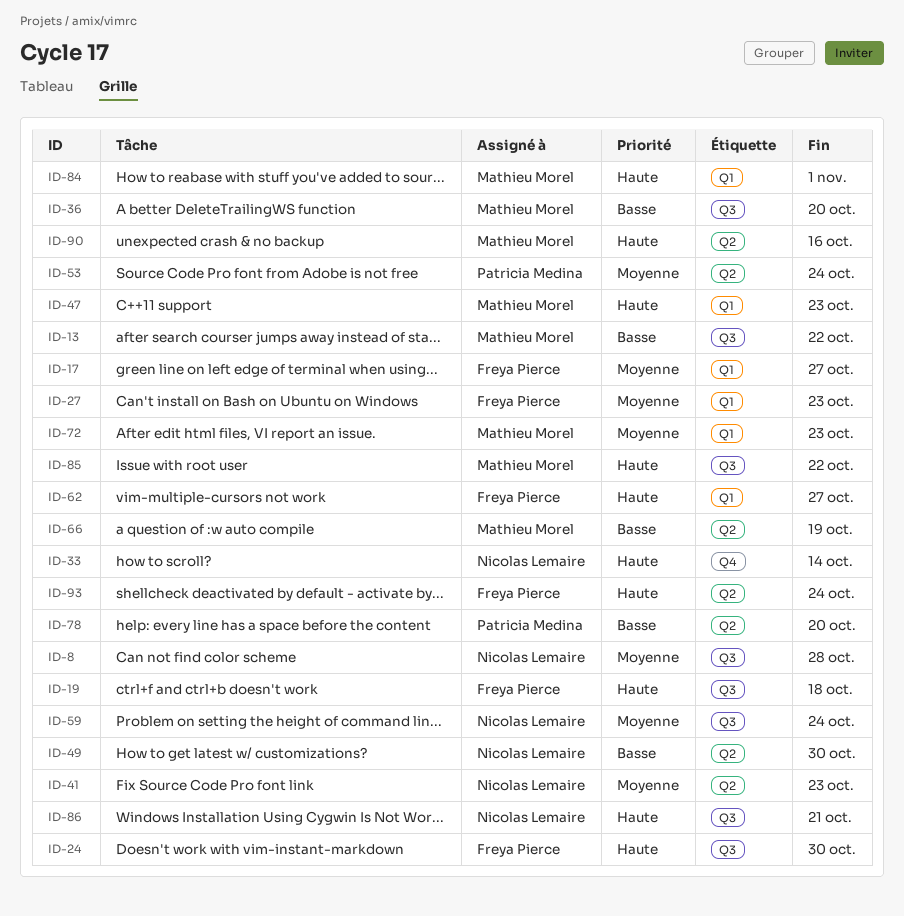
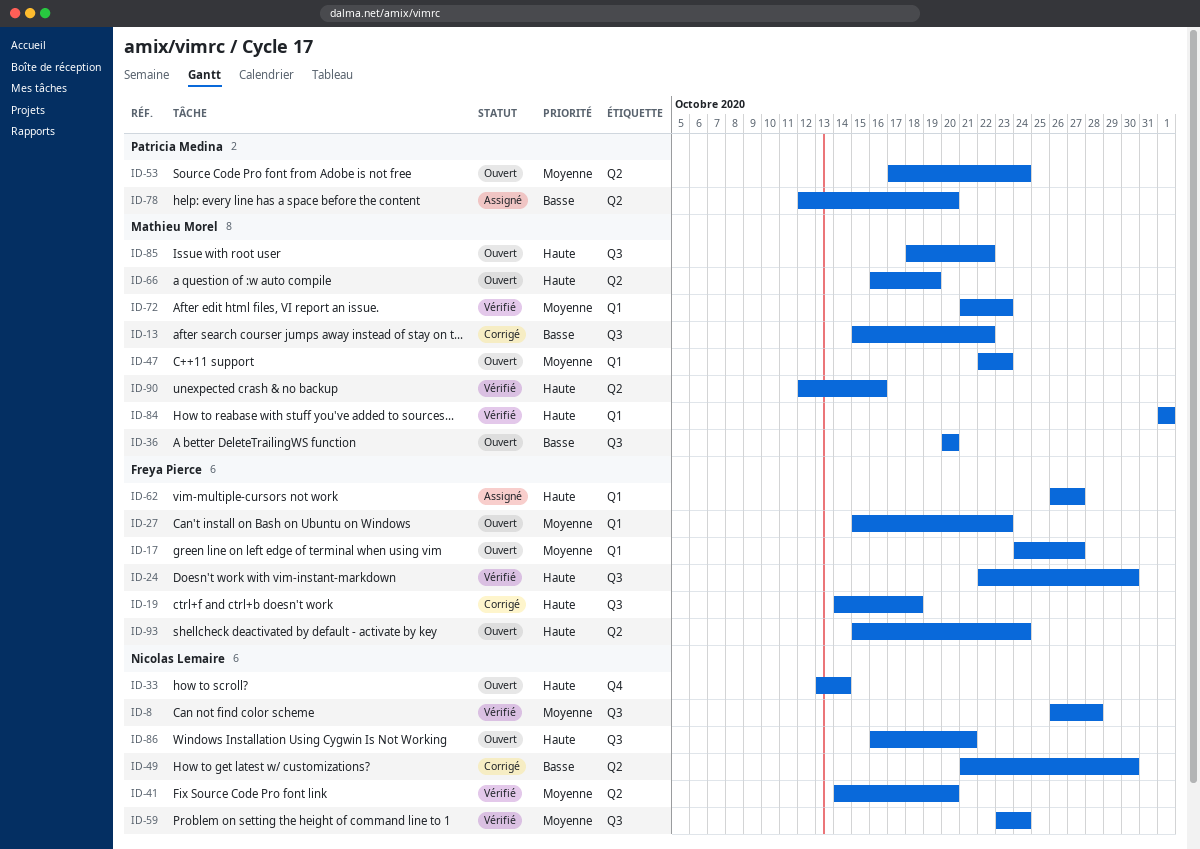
ID-41, due: Oct 23 -> Oct 20
ID-47, priority: Haute -> Moyenne
ID-66, priority: Basse -> Haute

